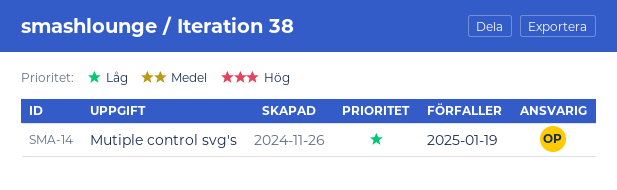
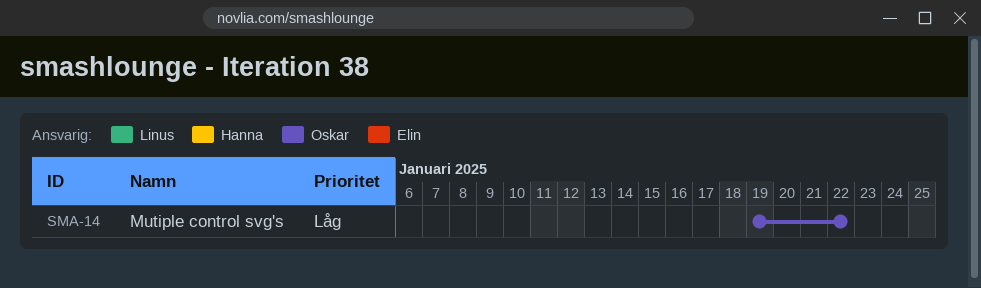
SMA-14, due: Jan 19 -> Jan 22

